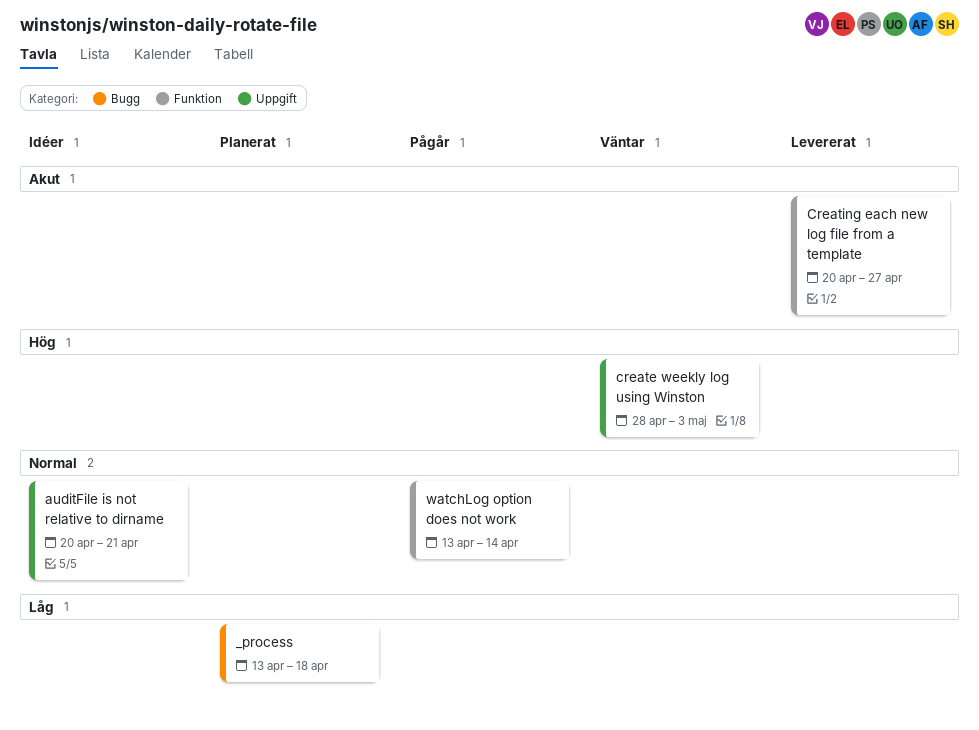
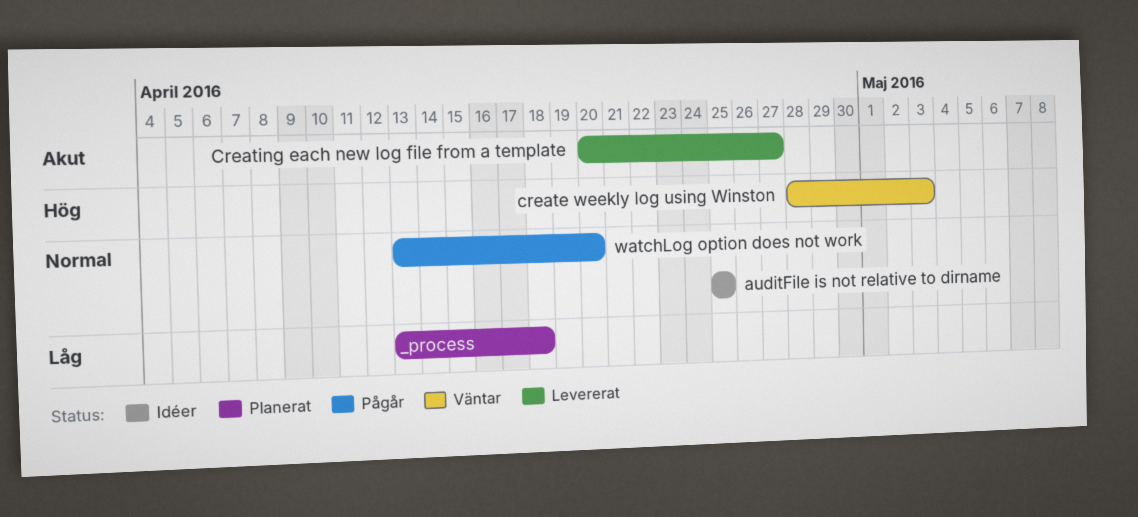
auditFile is not relative to dirname, start: Apr 20 -> Apr 25
auditFile is not relative to dirname, due: Apr 21 -> Apr 25
watchLog option does not work, due: Apr 14 -> Apr 20

